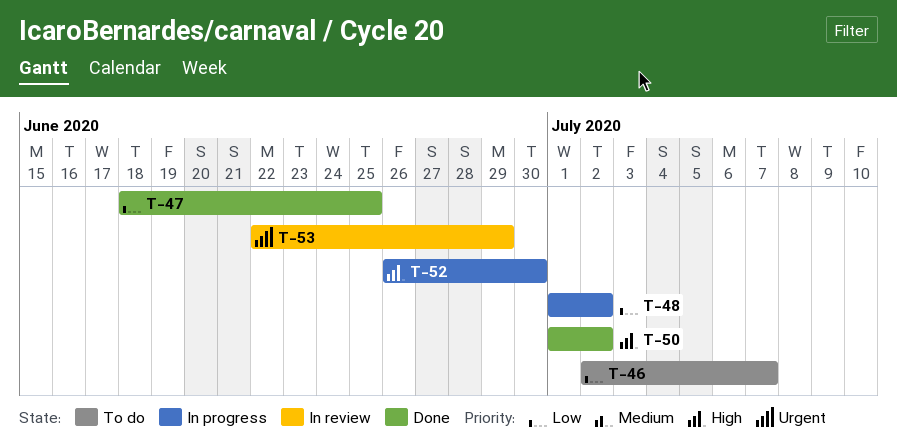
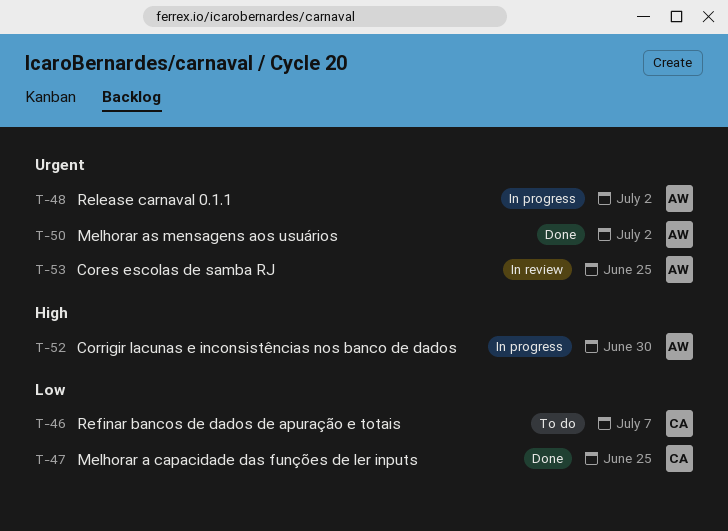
T-48, priority: Low -> Urgent
T-50, priority: High -> Urgent
T-53, due: Jun 29 -> Jun 25

